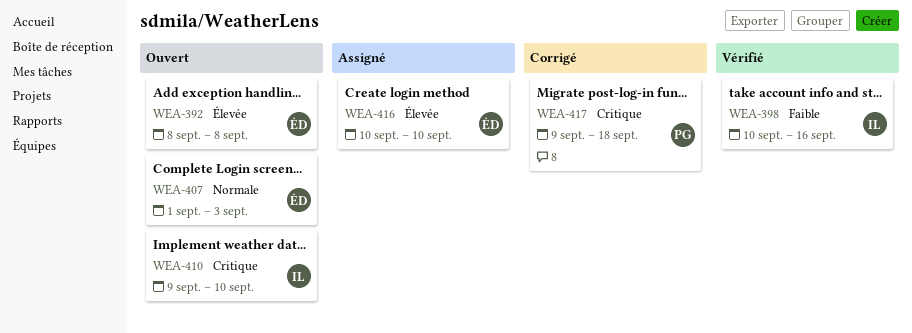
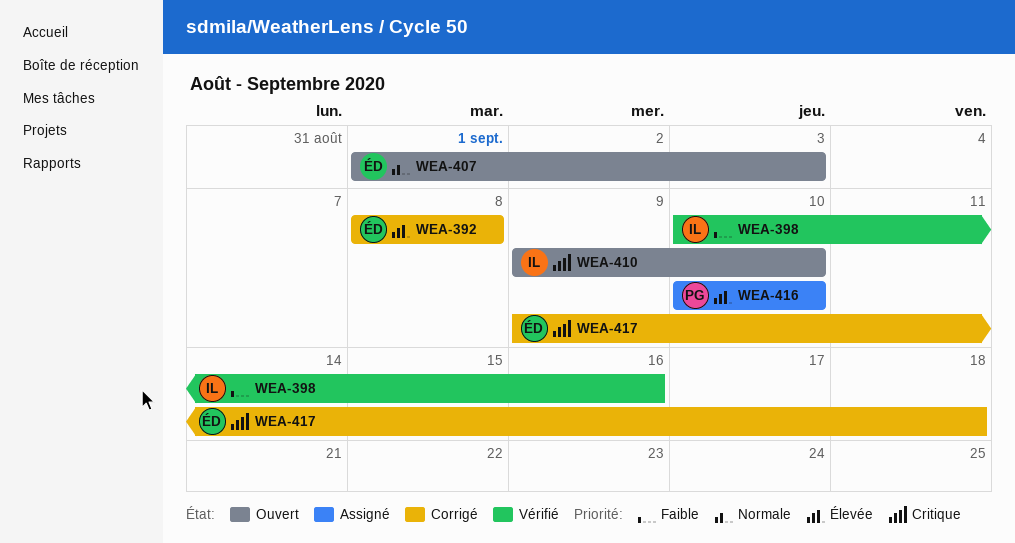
WEA-392, status: Ouvert -> Corrigé
WEA-416, owner: ÉD -> PG
WEA-417, owner: PG -> ÉD

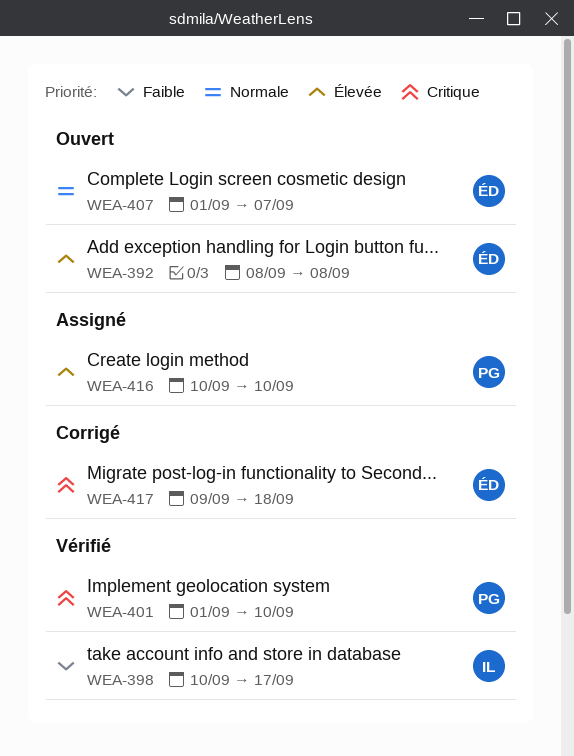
WEA-392, status: Corrigé -> Ouvert
WEA-398, due: Sep 16 -> Sep 17
WEA-401: none -> present
WEA-407, due: Sep 3 -> Sep 7
WEA-410: present -> none

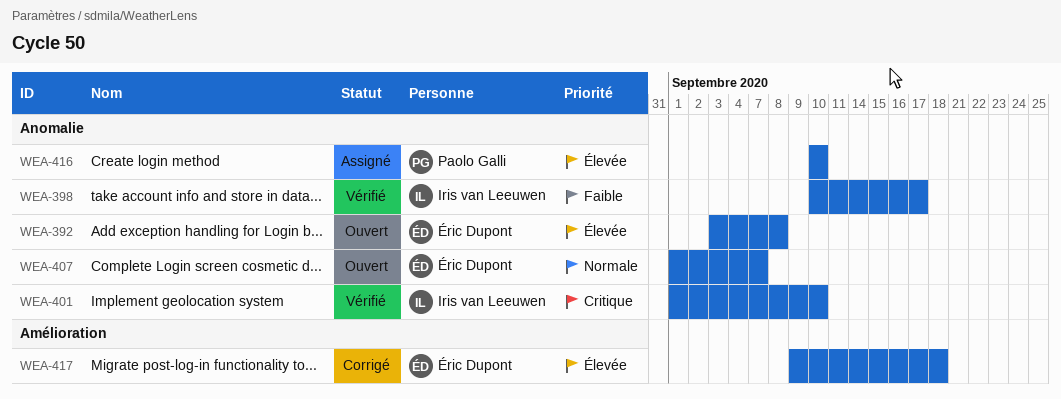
WEA-392, start: Sep 8 -> Sep 3
WEA-401, owner: Paolo Galli -> Iris van Leeuwen
WEA-417, priority: Critique -> Élevée

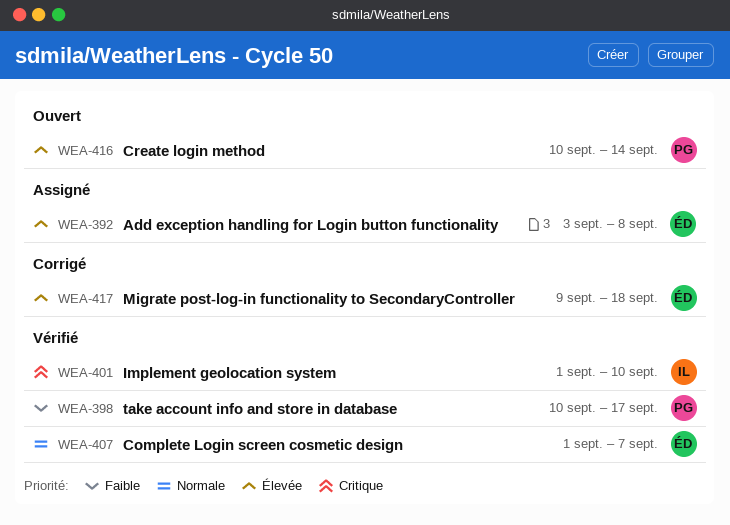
WEA-392, status: Ouvert -> Assigné
WEA-398, owner: Iris van Leeuwen -> Paolo Galli
WEA-407, status: Ouvert -> Vérifié
WEA-416, status: Assigné -> Ouvert
WEA-416, due: Sep 10 -> Sep 14

